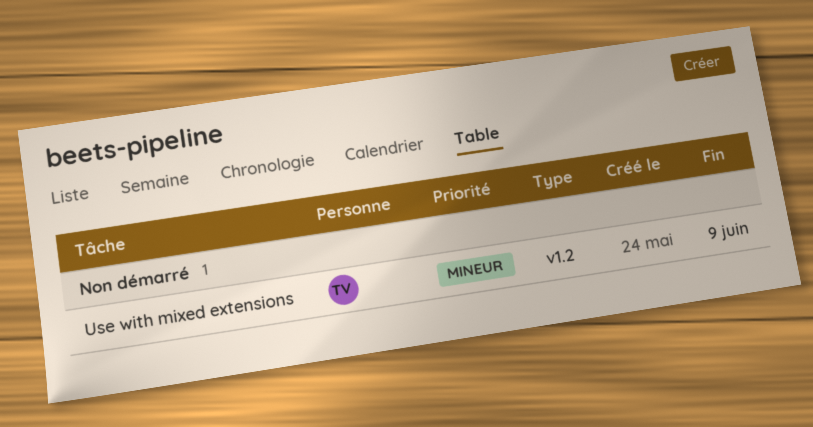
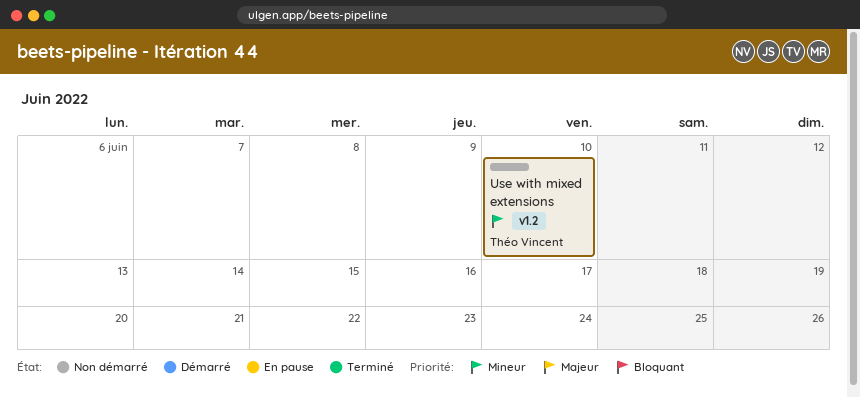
Use with mixed extensions, due: Jun 9 -> Jun 10

